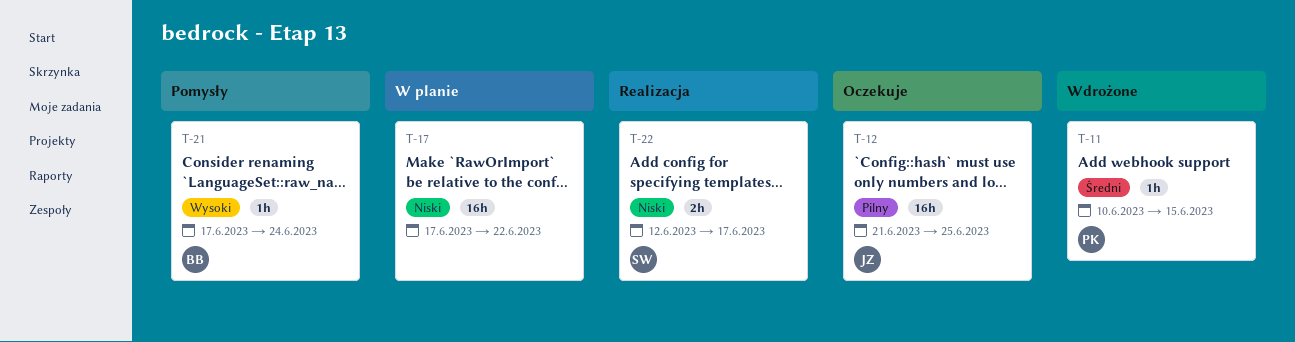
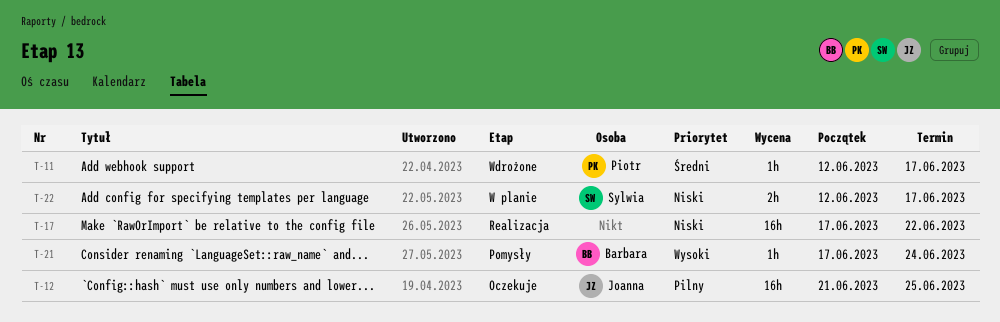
T-11, start: Jun 10 -> Jun 12
T-11, due: Jun 15 -> Jun 17
T-17, status: W planie -> Realizacja
T-22, status: Realizacja -> W planie

